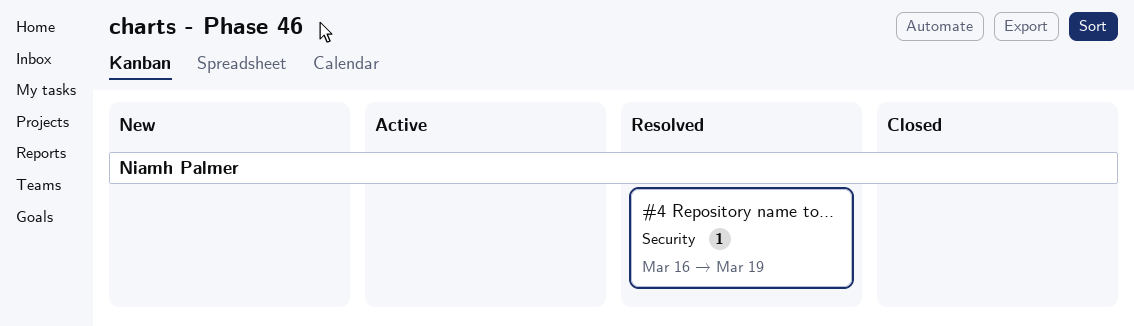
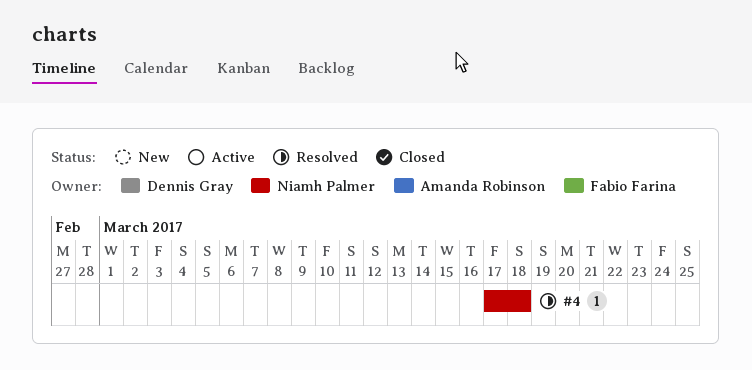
#4, start: Mar 16 -> Mar 17
#4, due: Mar 19 -> Mar 18

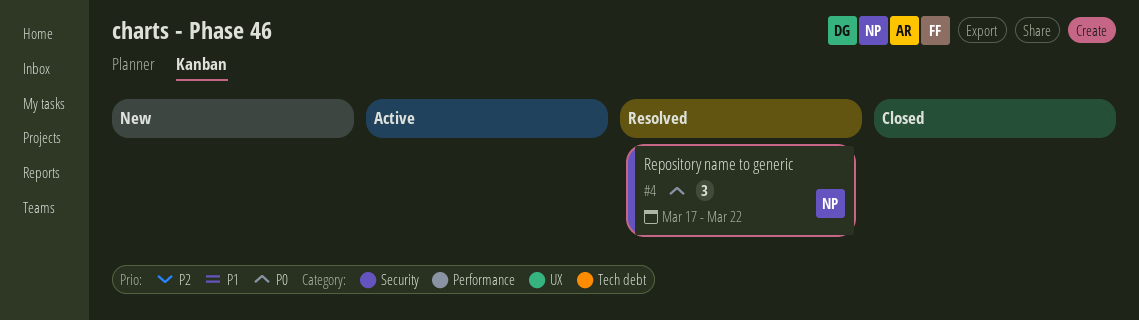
#4, estimate: 1 -> 3
#4, due: Mar 18 -> Mar 22

